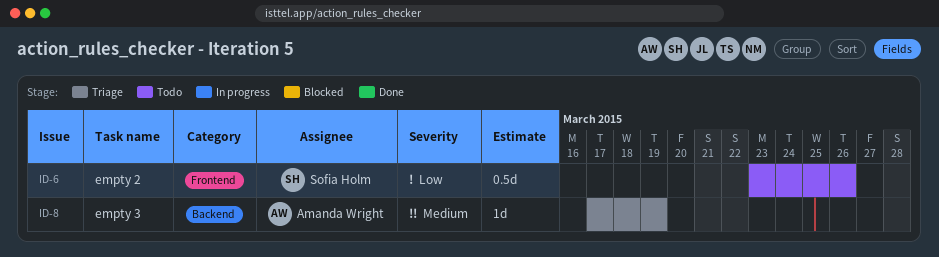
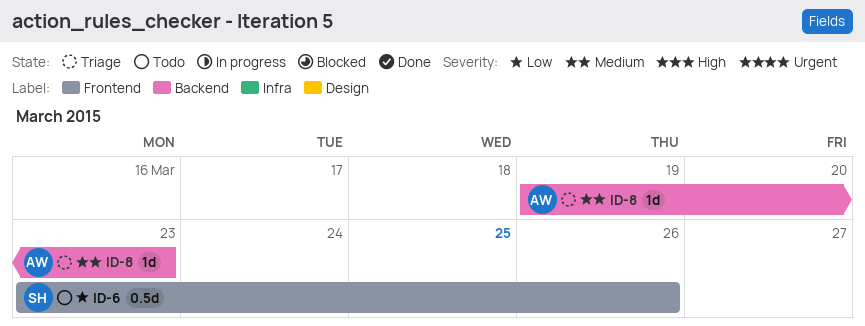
ID-8, start: Mar 17 -> Mar 19
ID-8, due: Mar 19 -> Mar 23

